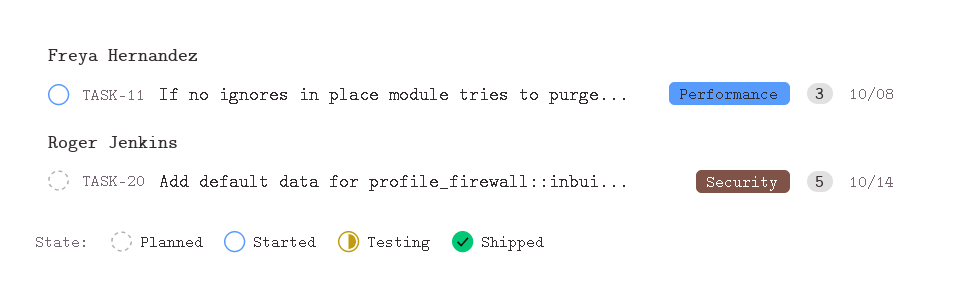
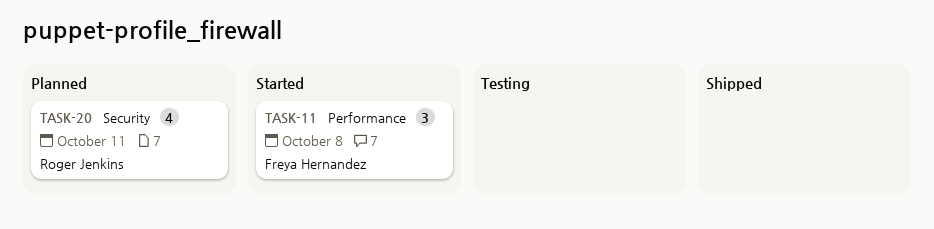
TASK-20, estimate: 5 -> 4
TASK-20, due: Oct 14 -> Oct 11

